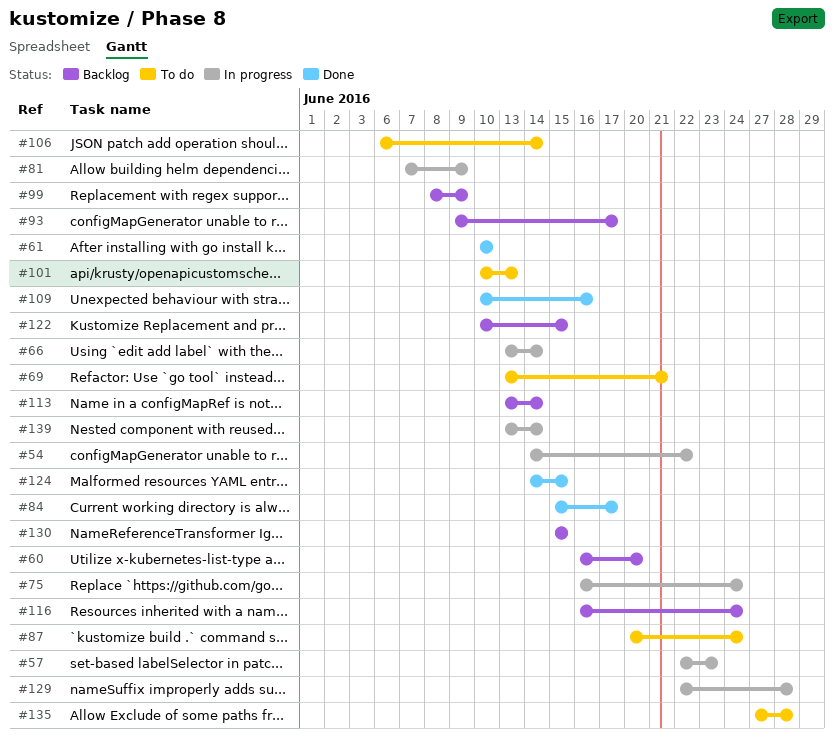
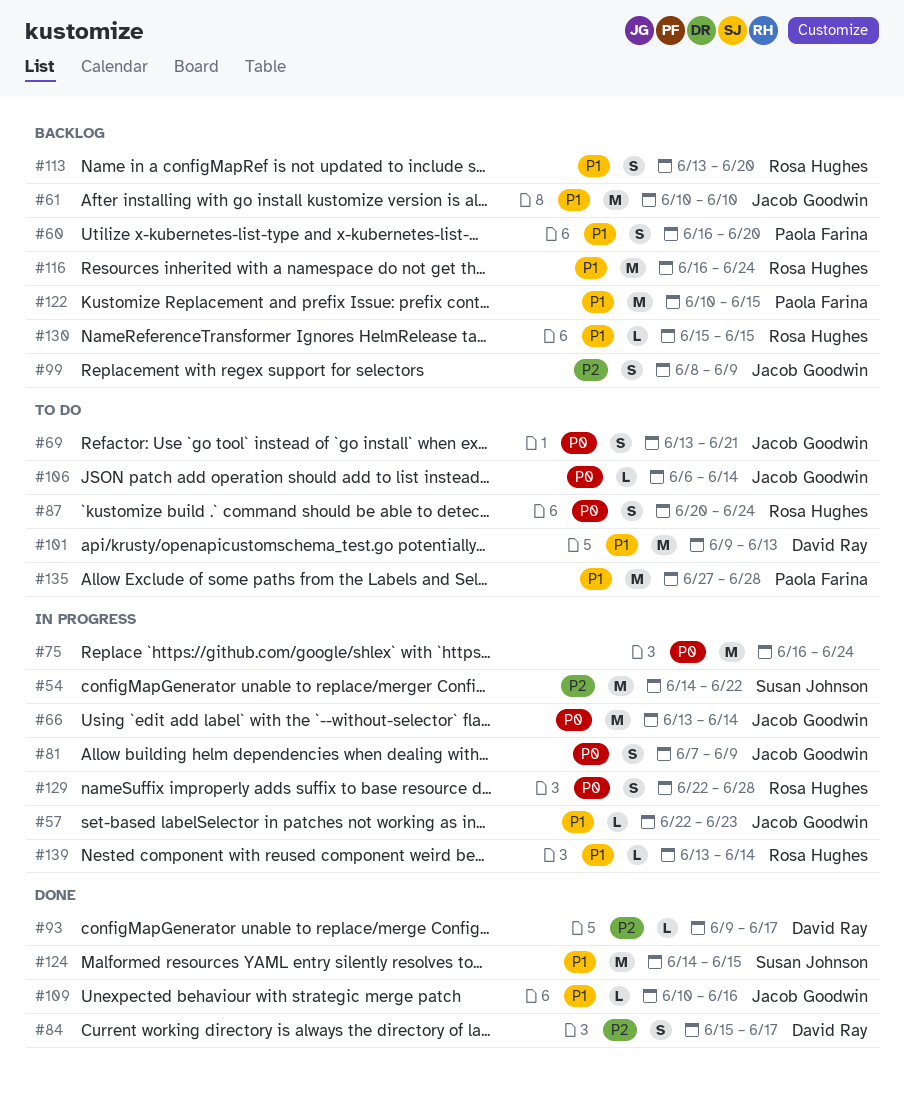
#61, status: Done -> Backlog
#93, status: Backlog -> Done
#101, start: Jun 10 -> Jun 9
#113, due: Jun 14 -> Jun 20

